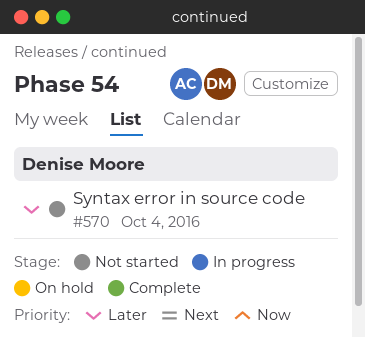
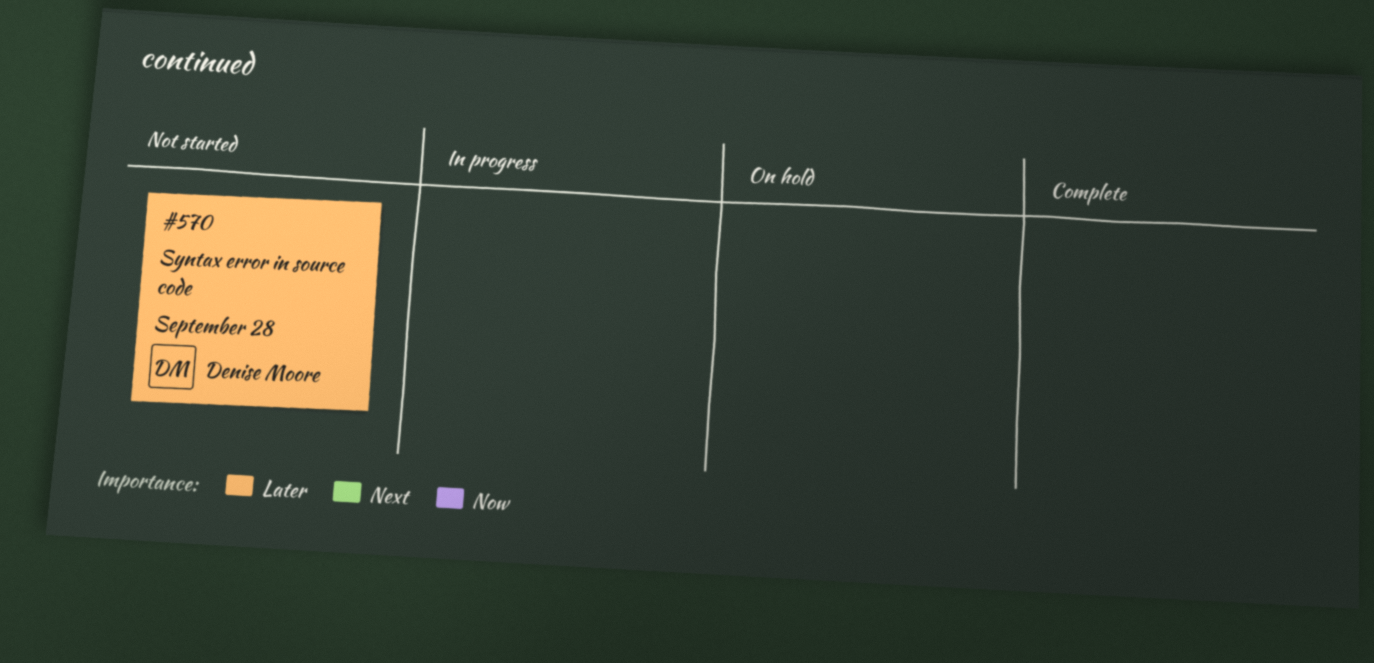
#570, due: Oct 4 -> Sep 28

